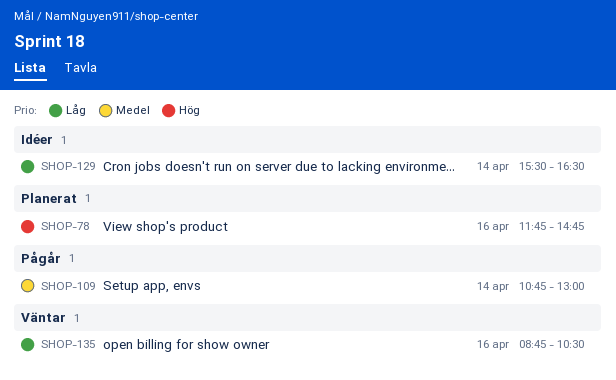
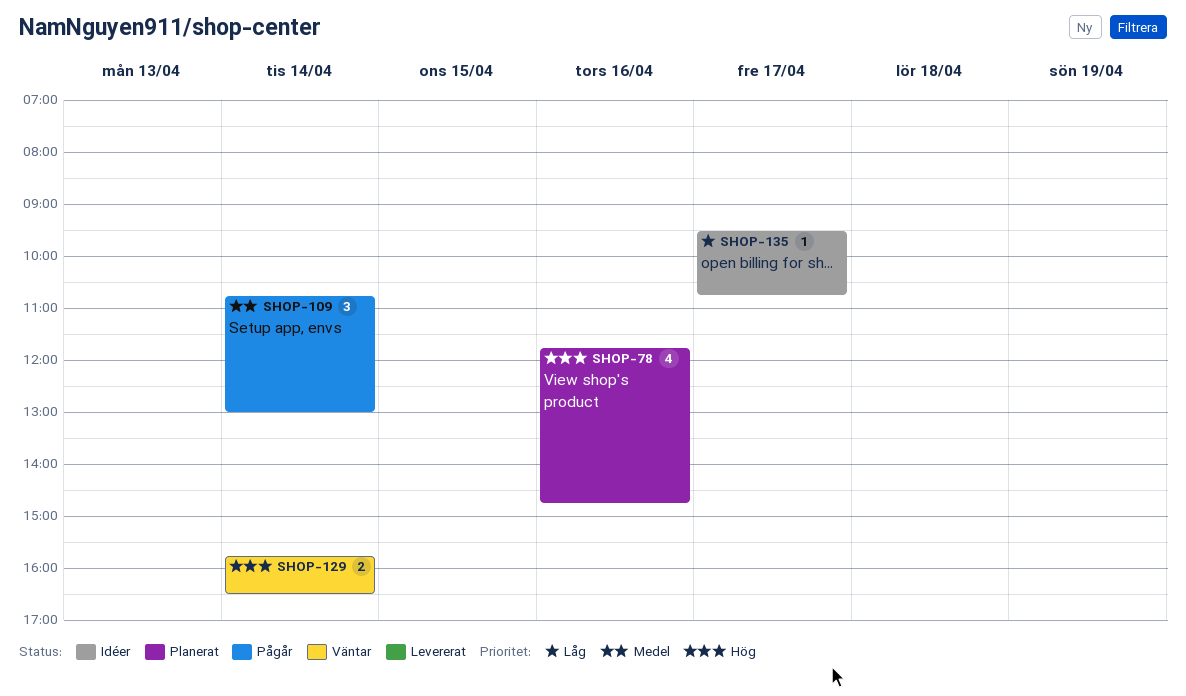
SHOP-129, status: Idéer -> Väntar
SHOP-129, priority: Låg -> Hög
SHOP-129, begins: 15:30 -> 15:45
SHOP-135, status: Väntar -> Idéer
SHOP-135, day: Apr 16 -> Apr 17
SHOP-135, begins: 08:45 -> 09:30
SHOP-135, ends: 10:30 -> 10:45

